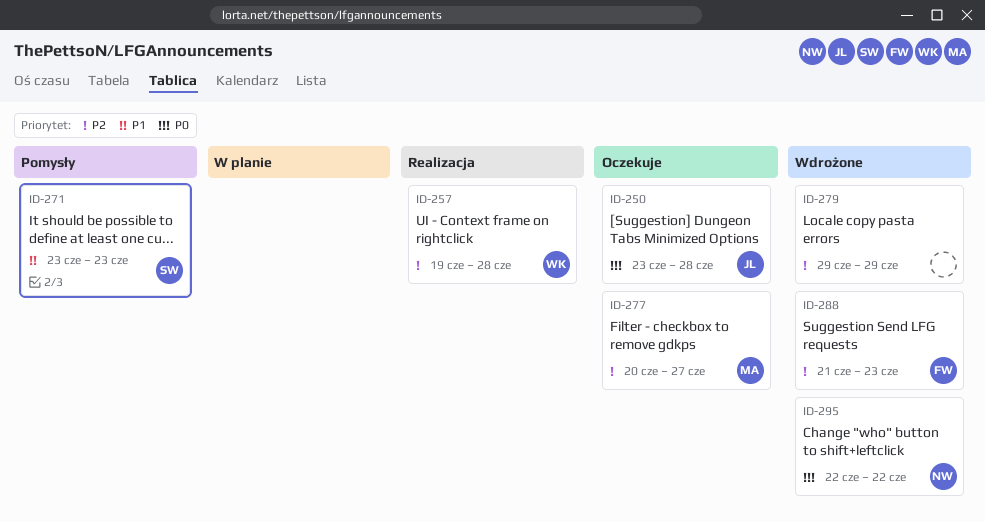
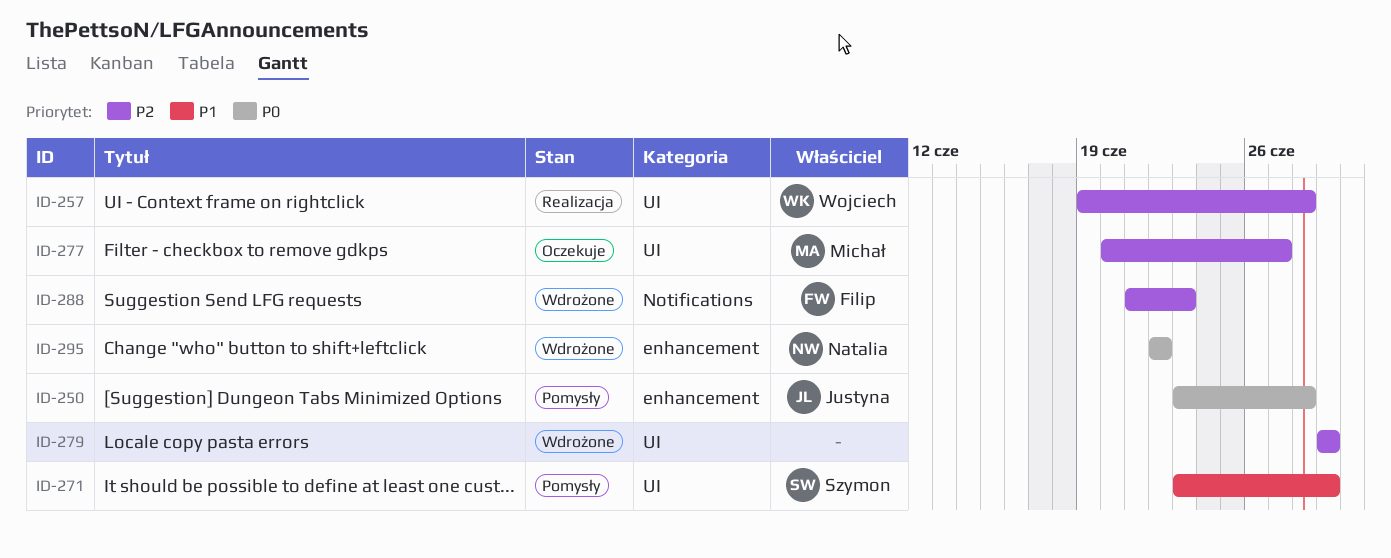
ID-250, status: Oczekuje -> Pomysły
ID-271, due: Jun 23 -> Jun 29

